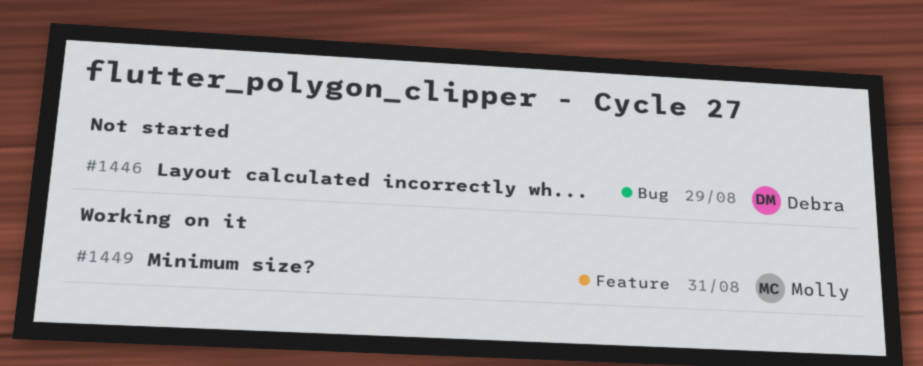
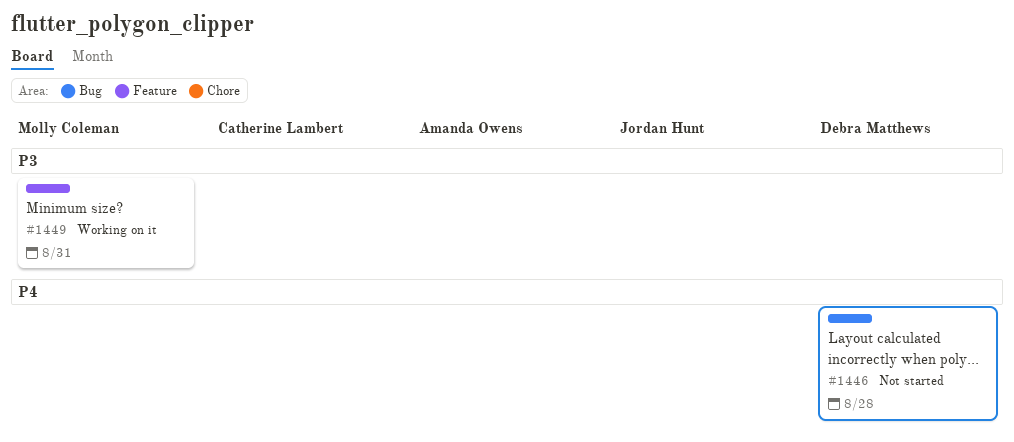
#1446, due: Aug 29 -> Aug 28

